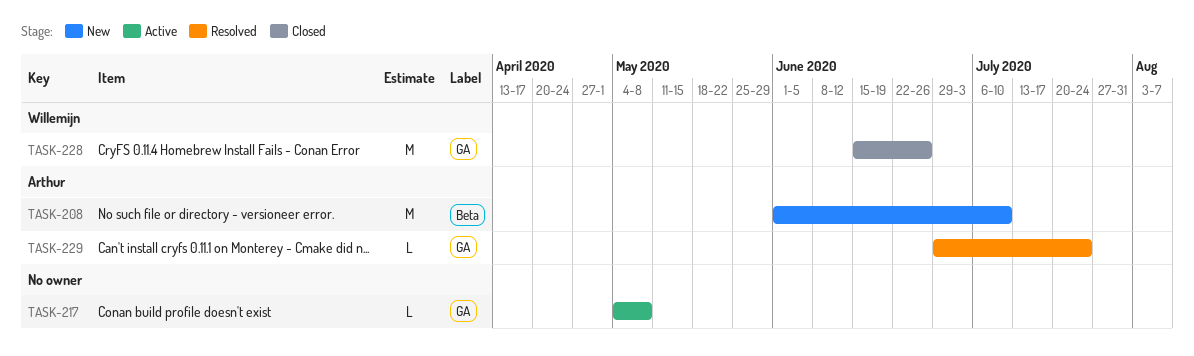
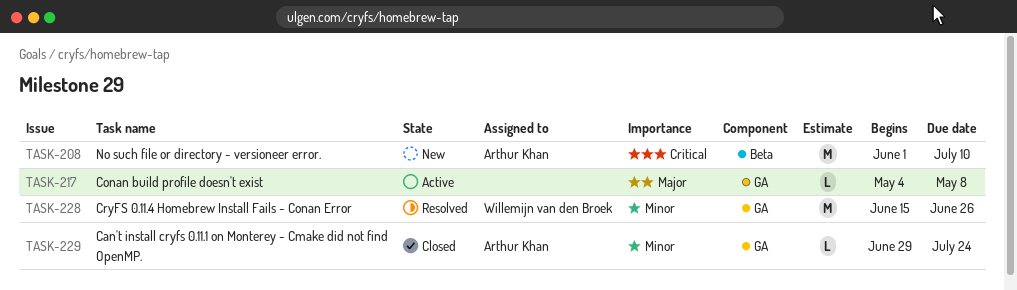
TASK-228, status: Closed -> Resolved
TASK-229, status: Resolved -> Closed

